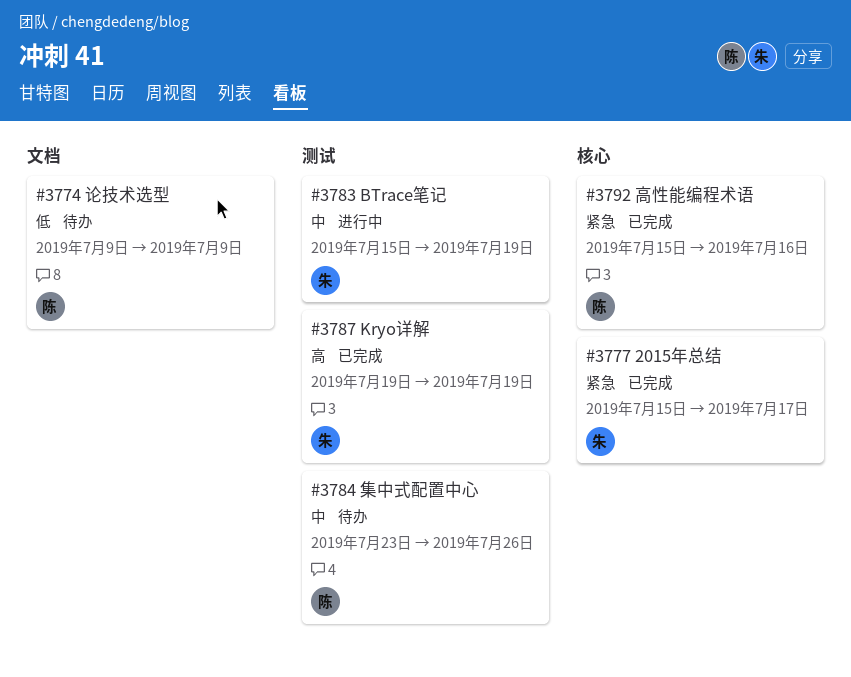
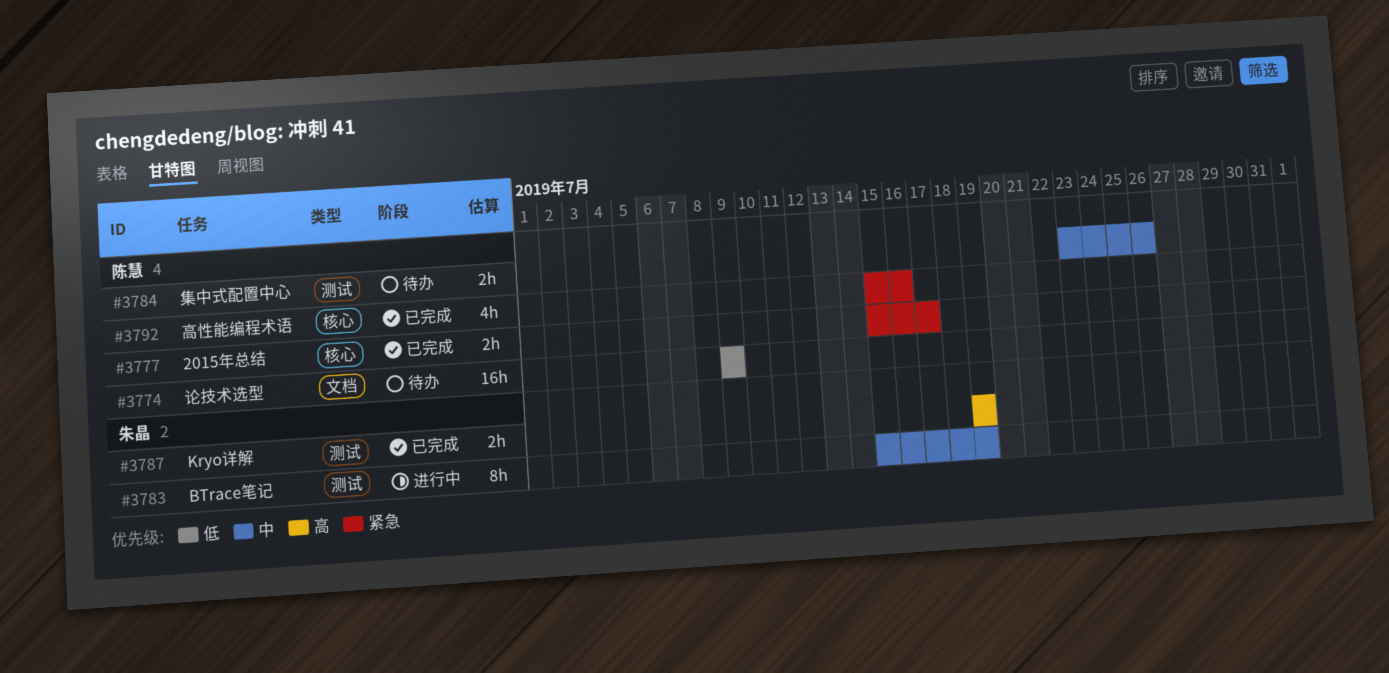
#3777, owner: 朱晶 -> 陈慧

